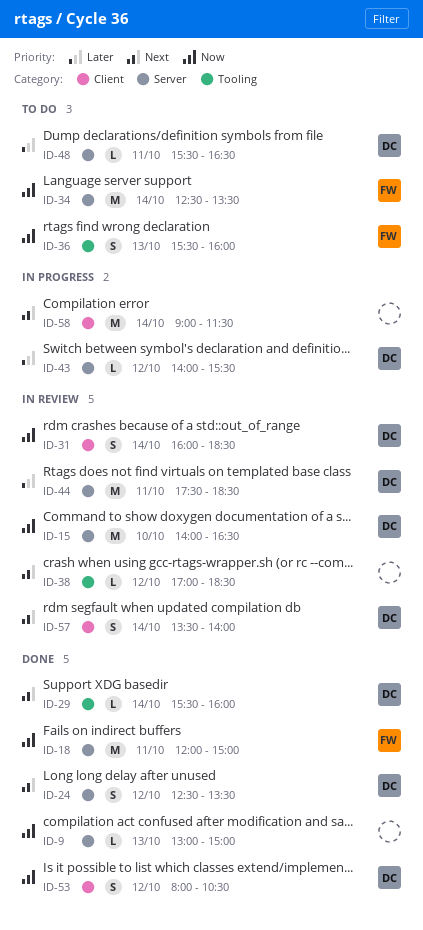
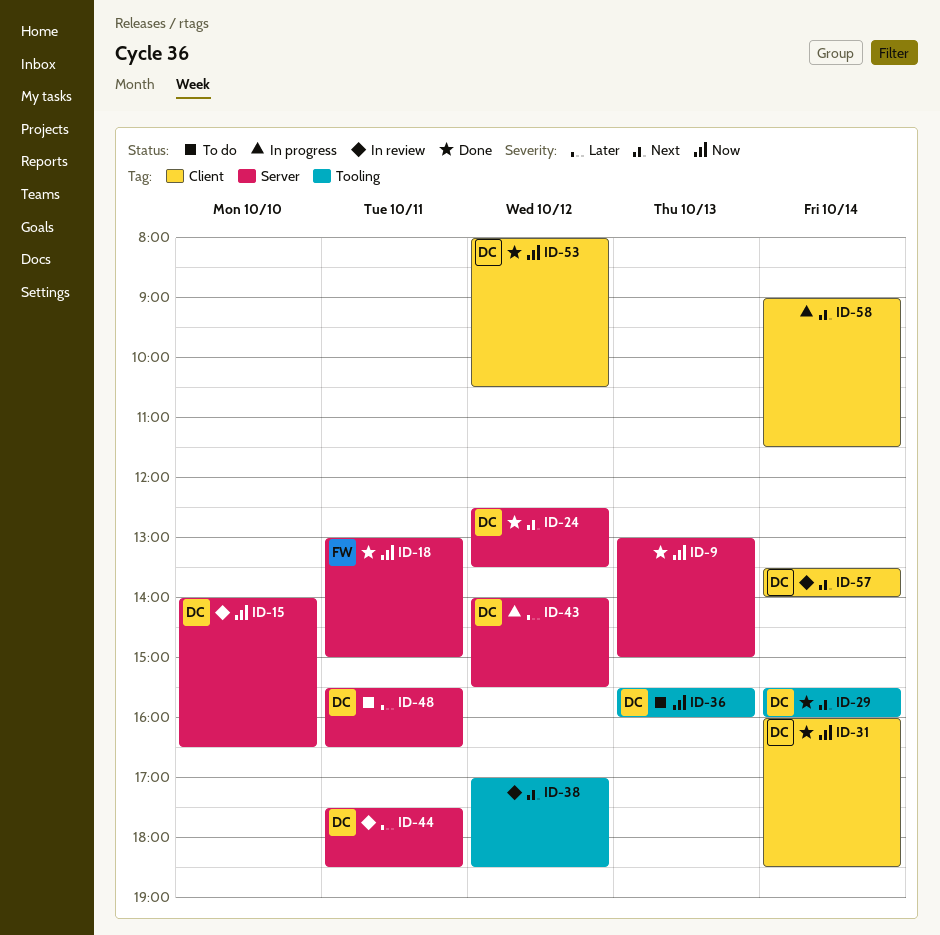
ID-18, begins: 12:00 -> 13:00
ID-31, status: In review -> Done
ID-34: present -> none
ID-36, owner: FW -> DC

